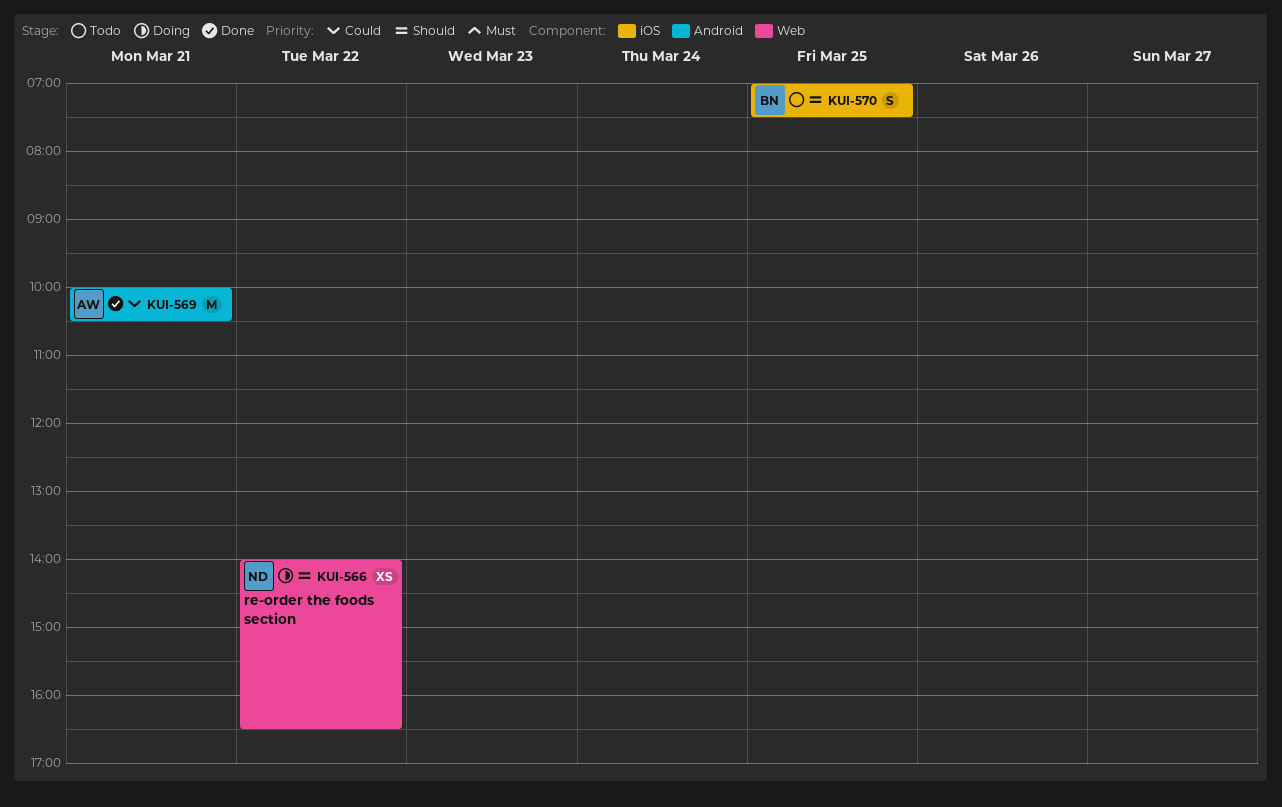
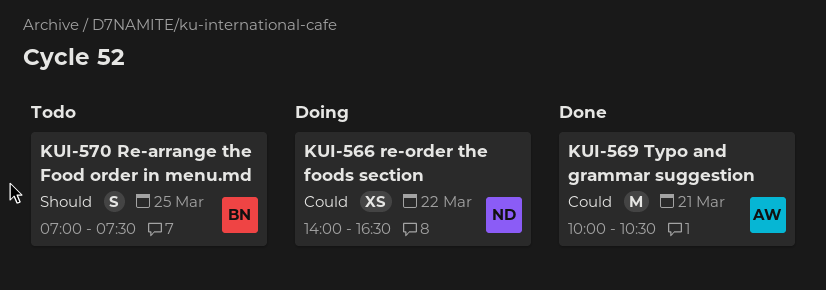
KUI-566, priority: Should -> Could

